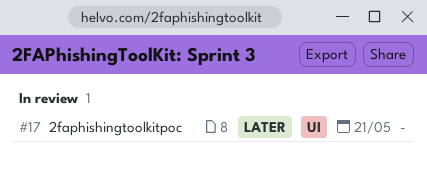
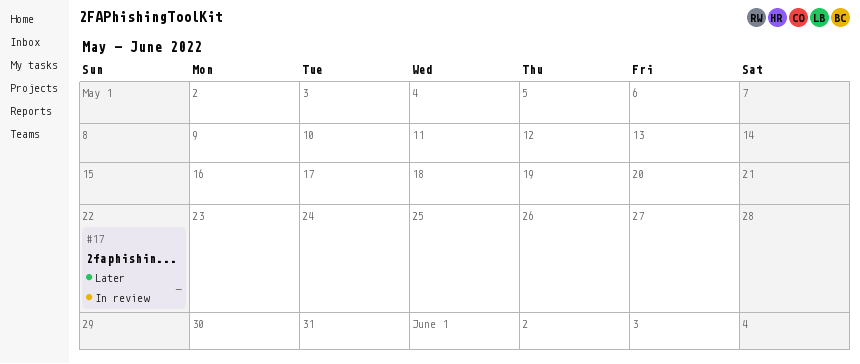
#17, due: May 21 -> May 22

